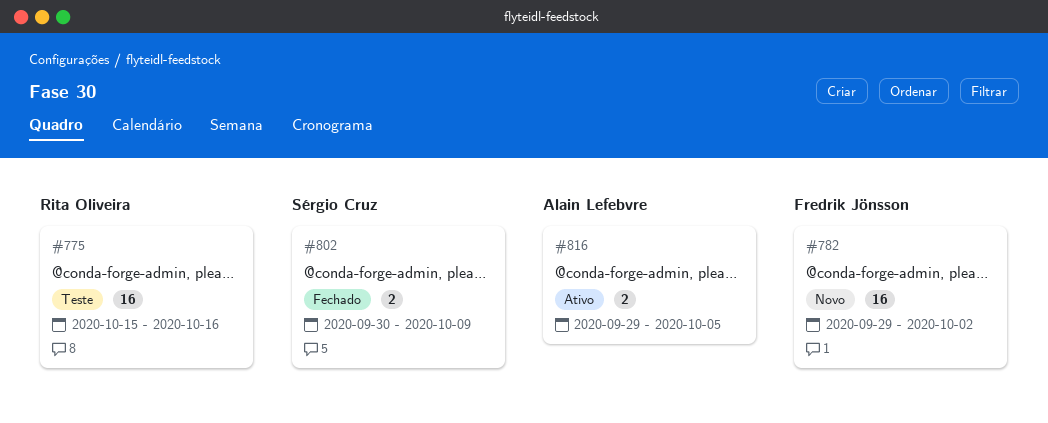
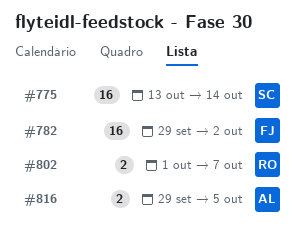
#775, owner: Rita Oliveira -> Sérgio Cruz
#775, start: Oct 15 -> Oct 13
#775, due: Oct 16 -> Oct 14
#802, owner: Sérgio Cruz -> Rita Oliveira
#802, start: Sep 30 -> Oct 1
#802, due: Oct 9 -> Oct 7

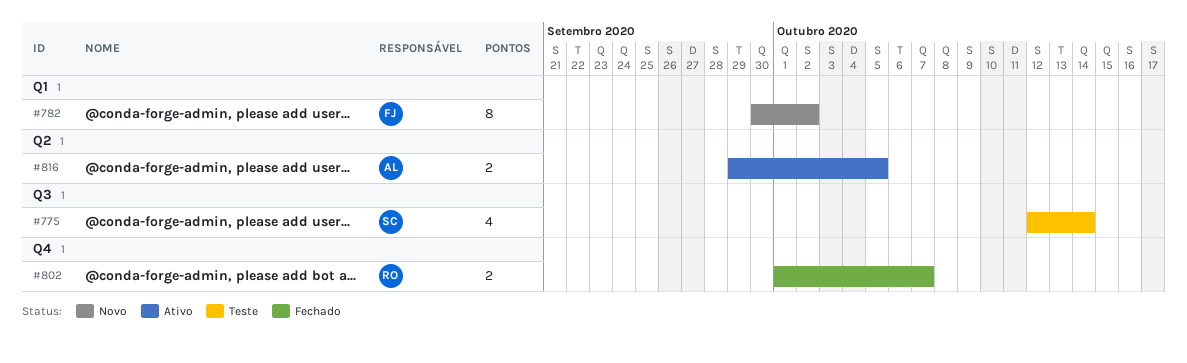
#775, estimate: 16 -> 4
#775, start: Oct 13 -> Oct 12
#782, estimate: 16 -> 8
#782, start: Sep 29 -> Sep 30

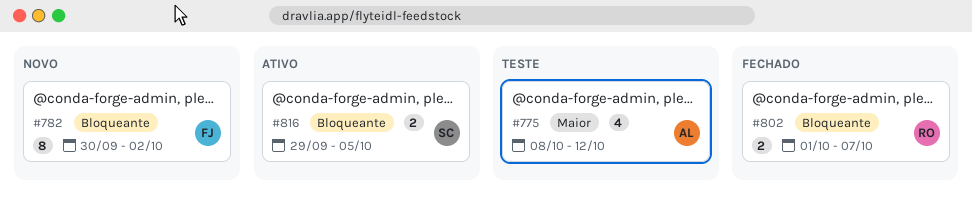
#775, owner: SC -> AL
#775, start: Oct 12 -> Oct 8
#775, due: Oct 14 -> Oct 12
#816, owner: AL -> SC

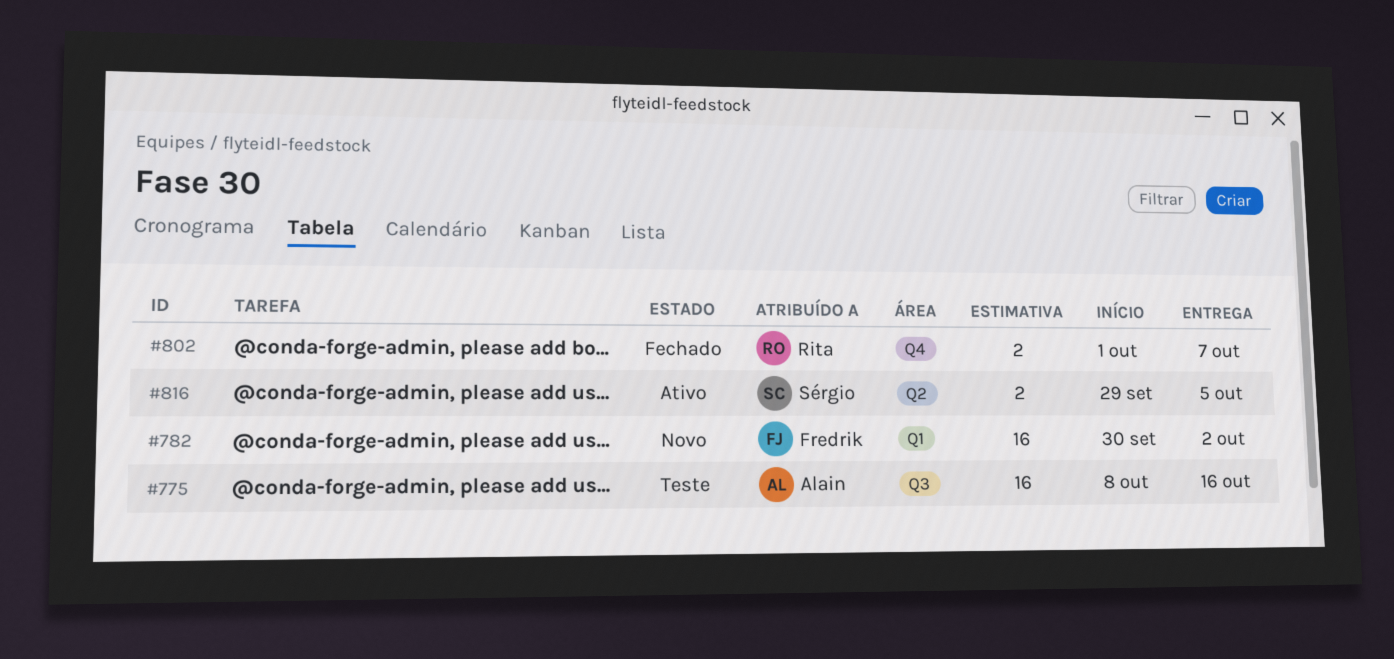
#775, estimate: 4 -> 16
#775, due: Oct 12 -> Oct 16
#782, estimate: 8 -> 16

